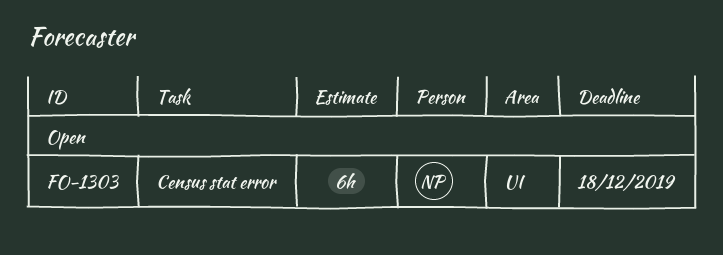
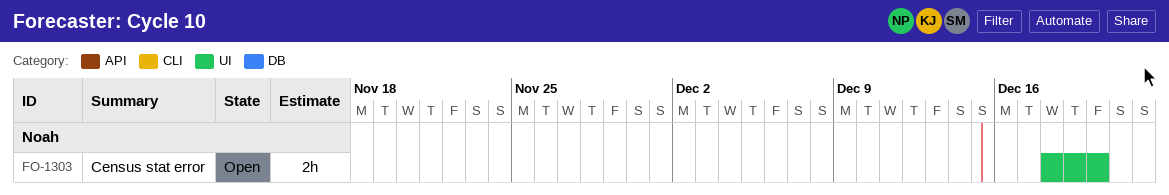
FO-1303, estimate: 6h -> 2h
FO-1303, due: Dec 18 -> Dec 20

